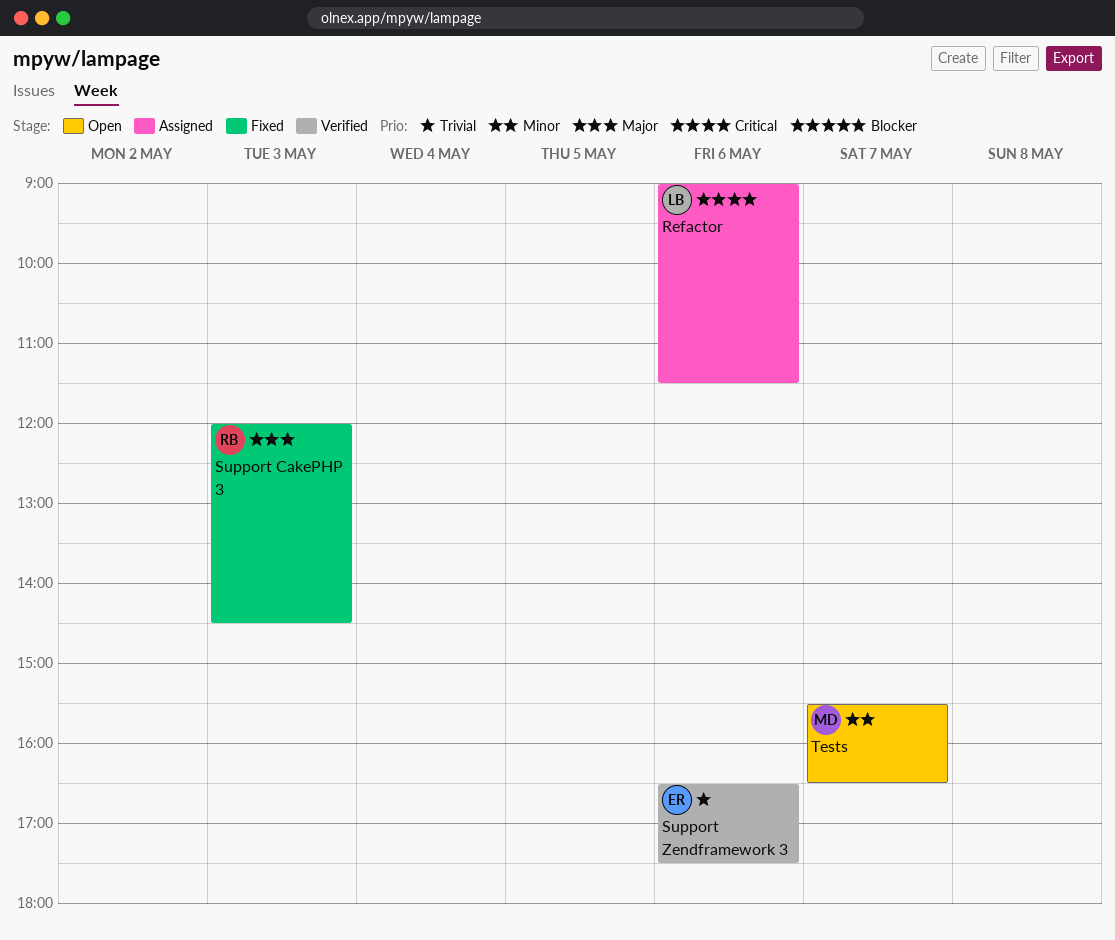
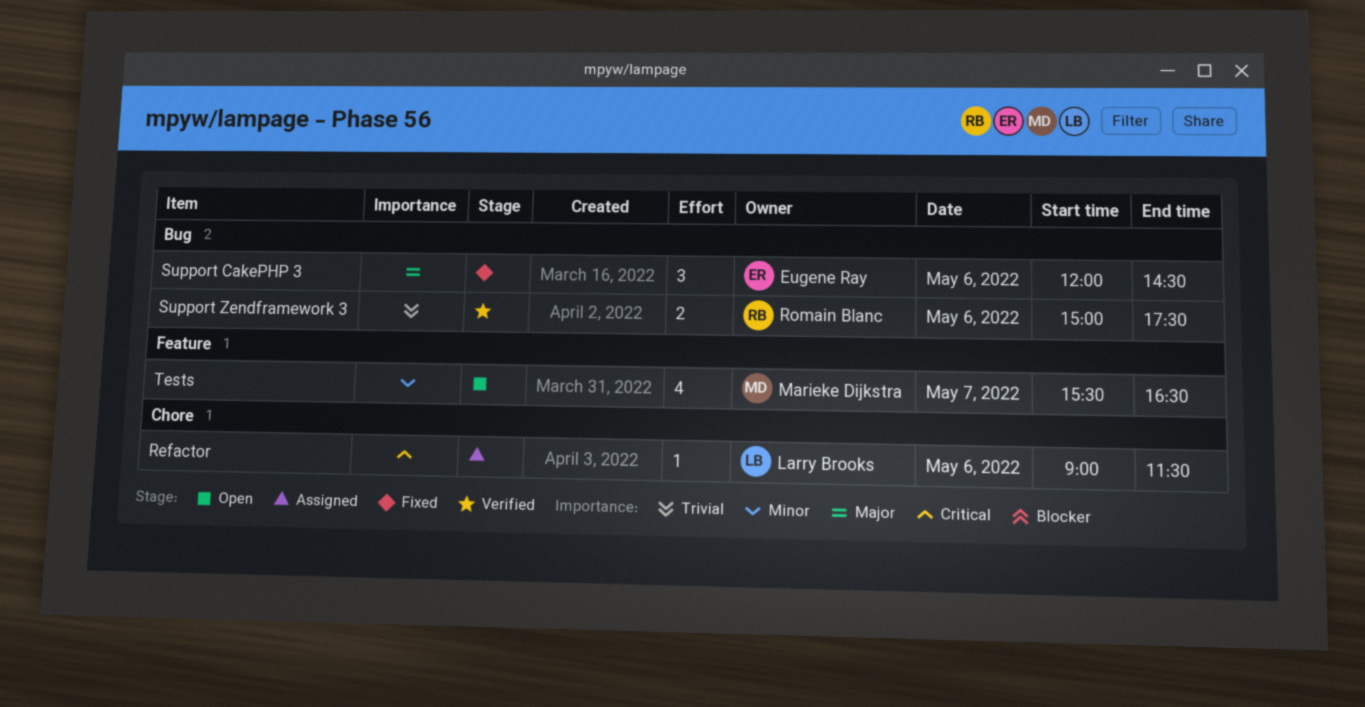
Support CakePHP 3, owner: Romain Blanc -> Eugene Ray
Support CakePHP 3, day: May 3 -> May 6
Support Zendframework 3, owner: Eugene Ray -> Romain Blanc
Support Zendframework 3, begins: 16:30 -> 15:00

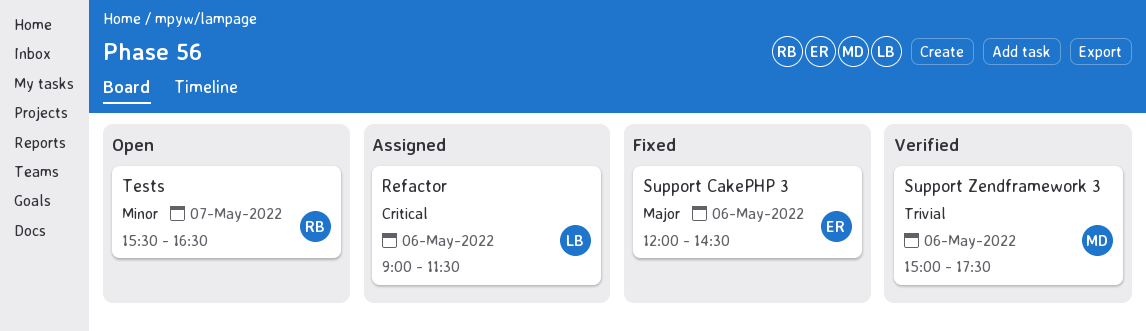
Support Zendframework 3, owner: Romain Blanc -> Marieke Dijkstra
Tests, owner: Marieke Dijkstra -> Romain Blanc

